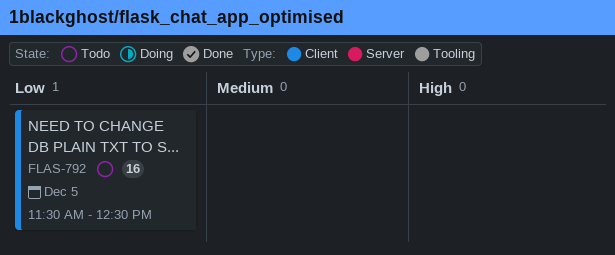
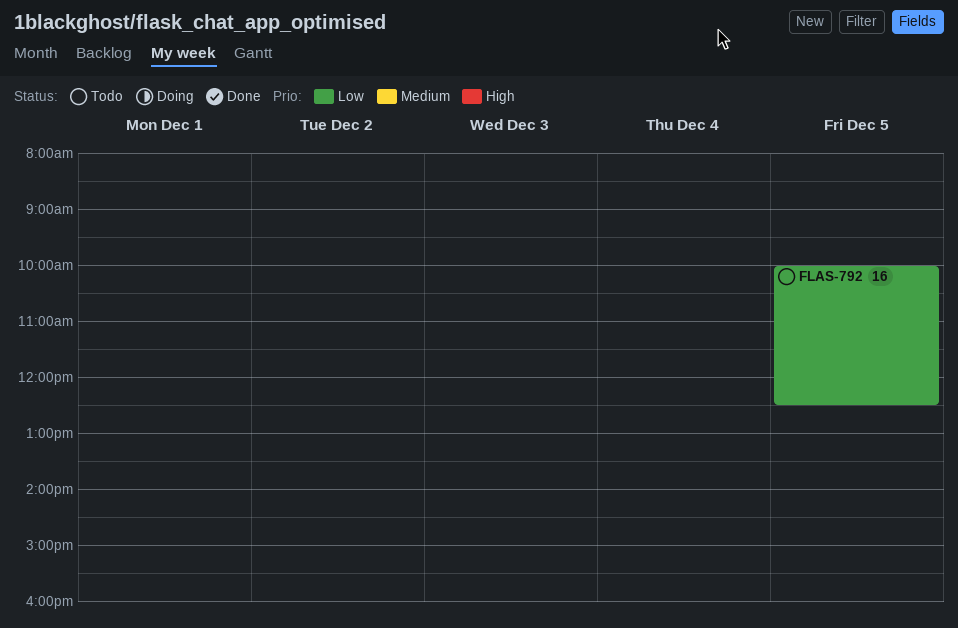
FLAS-792, begins: 11:30 -> 10:00

